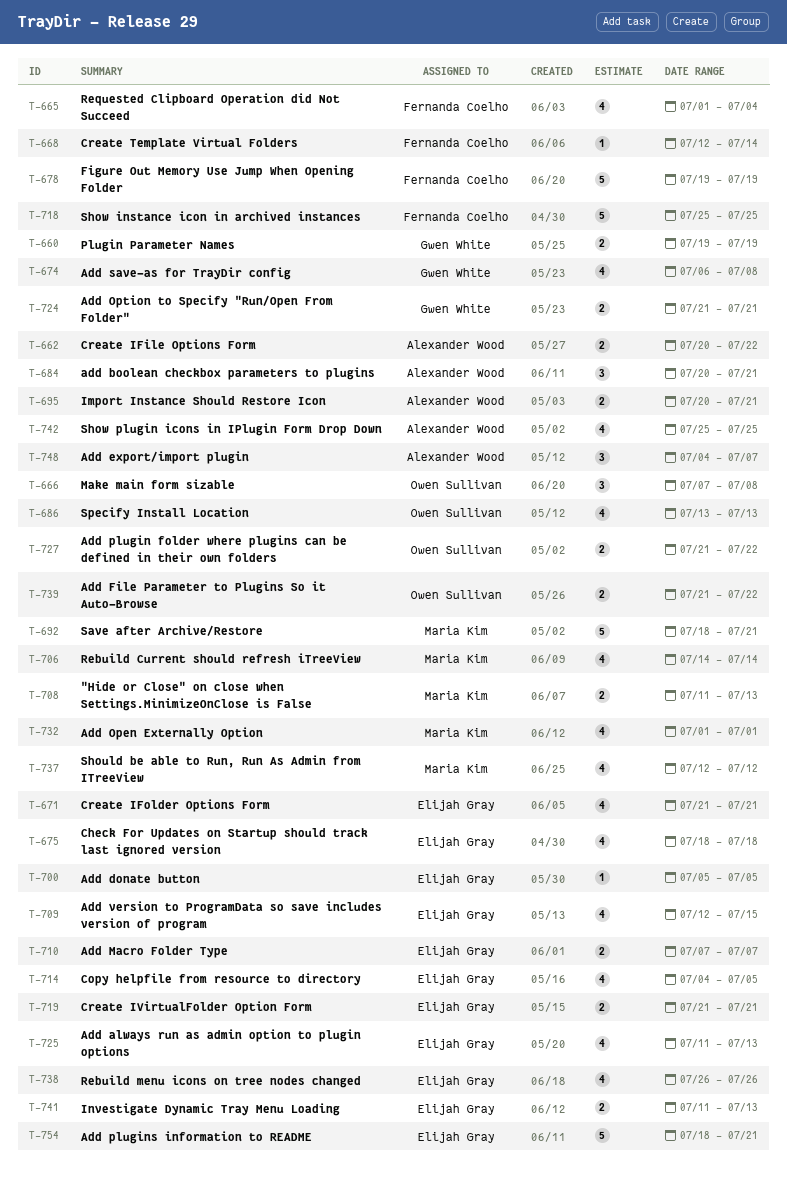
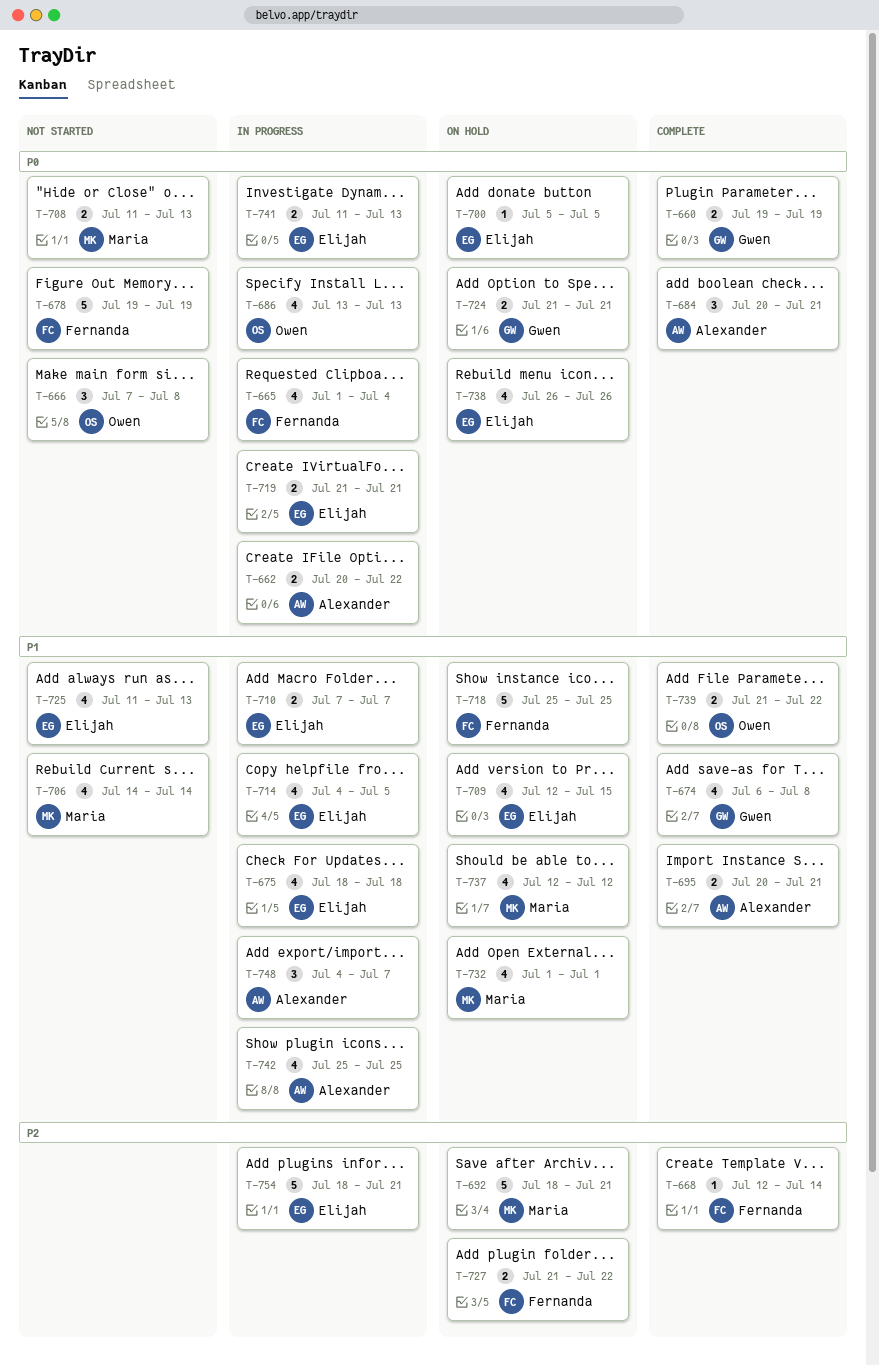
T-671: present -> none
T-727, owner: Owen Sullivan -> Fernanda Coelho

